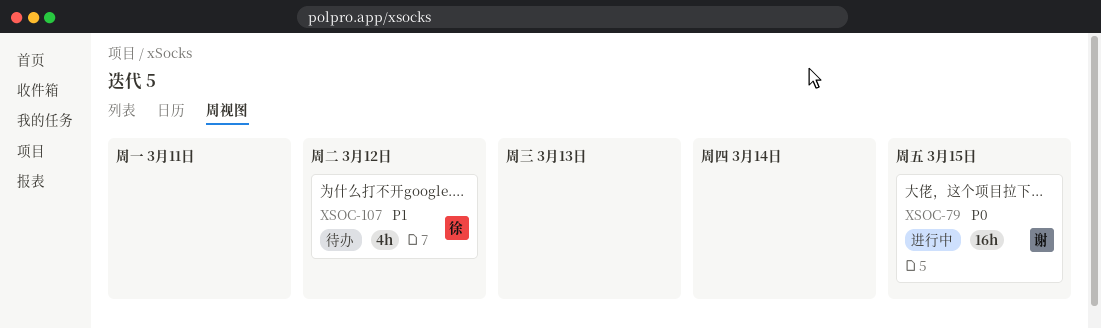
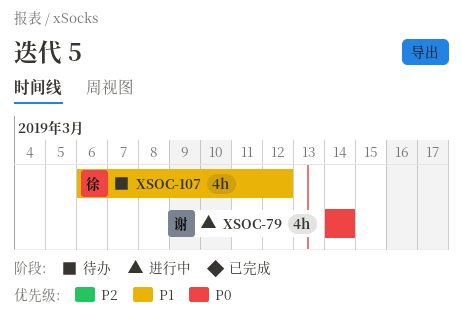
XSOC-79, estimate: 16h -> 4h
XSOC-79, due: Mar 15 -> Mar 14

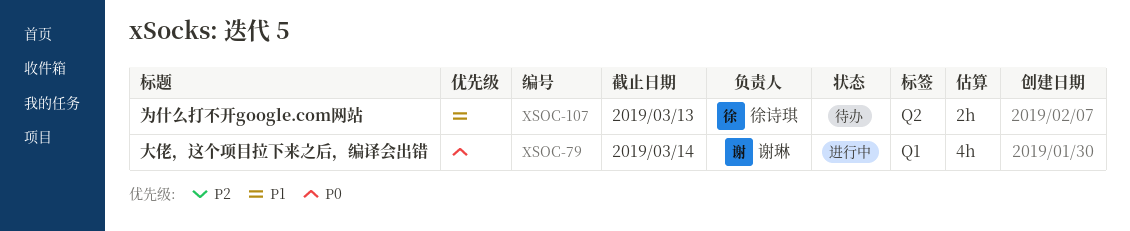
XSOC-107, estimate: 4h -> 2h
XSOC-107, due: Mar 12 -> Mar 13

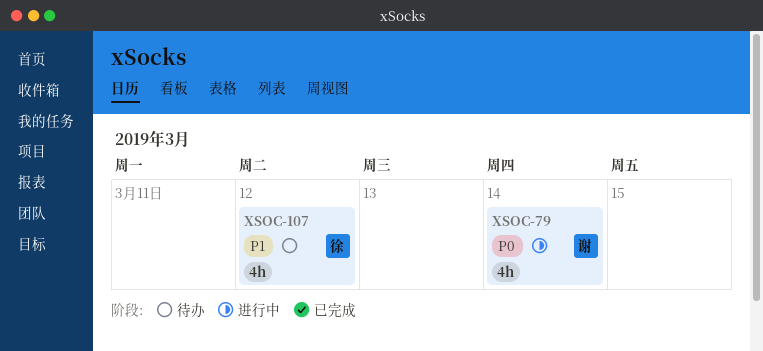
XSOC-107, estimate: 2h -> 4h
XSOC-107, due: Mar 13 -> Mar 12

